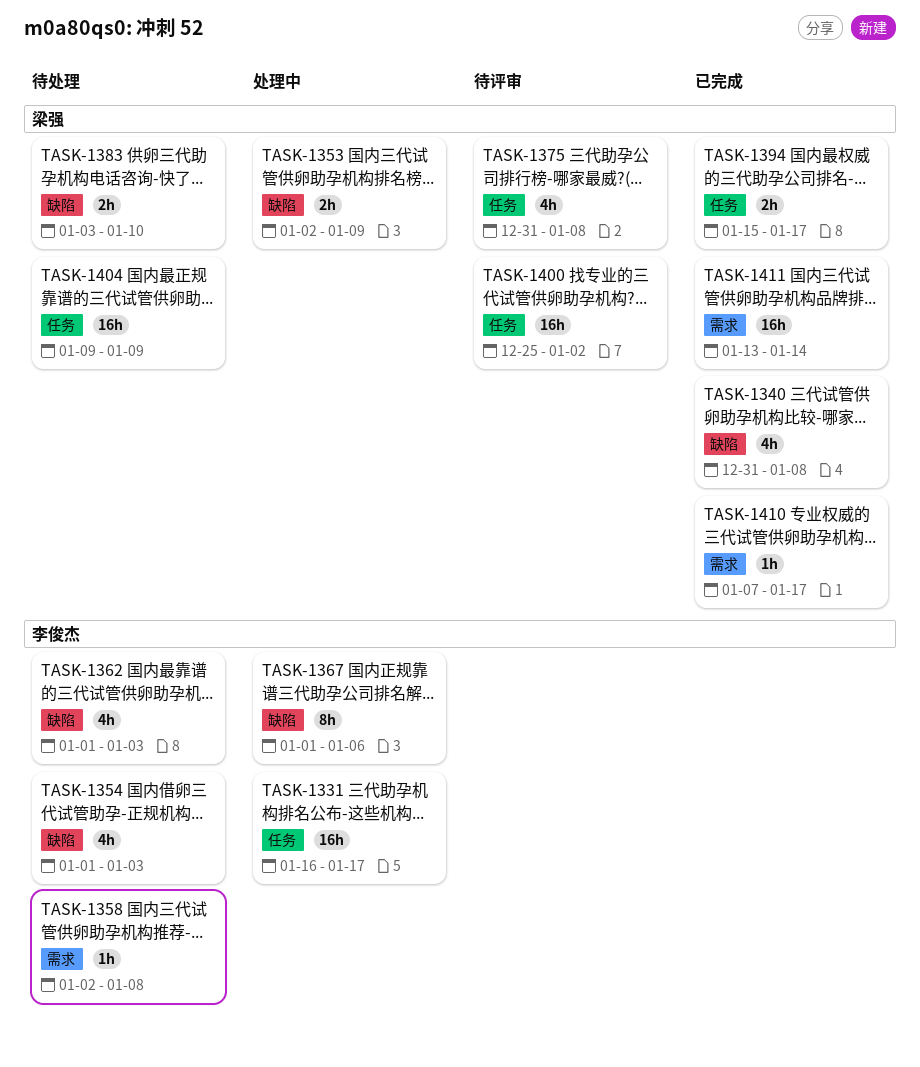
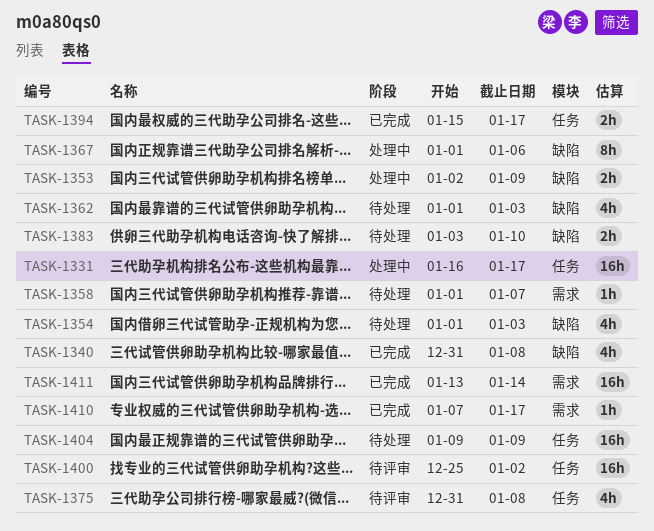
TASK-1358, start: Jan 2 -> Jan 1
TASK-1358, due: Jan 8 -> Jan 7

